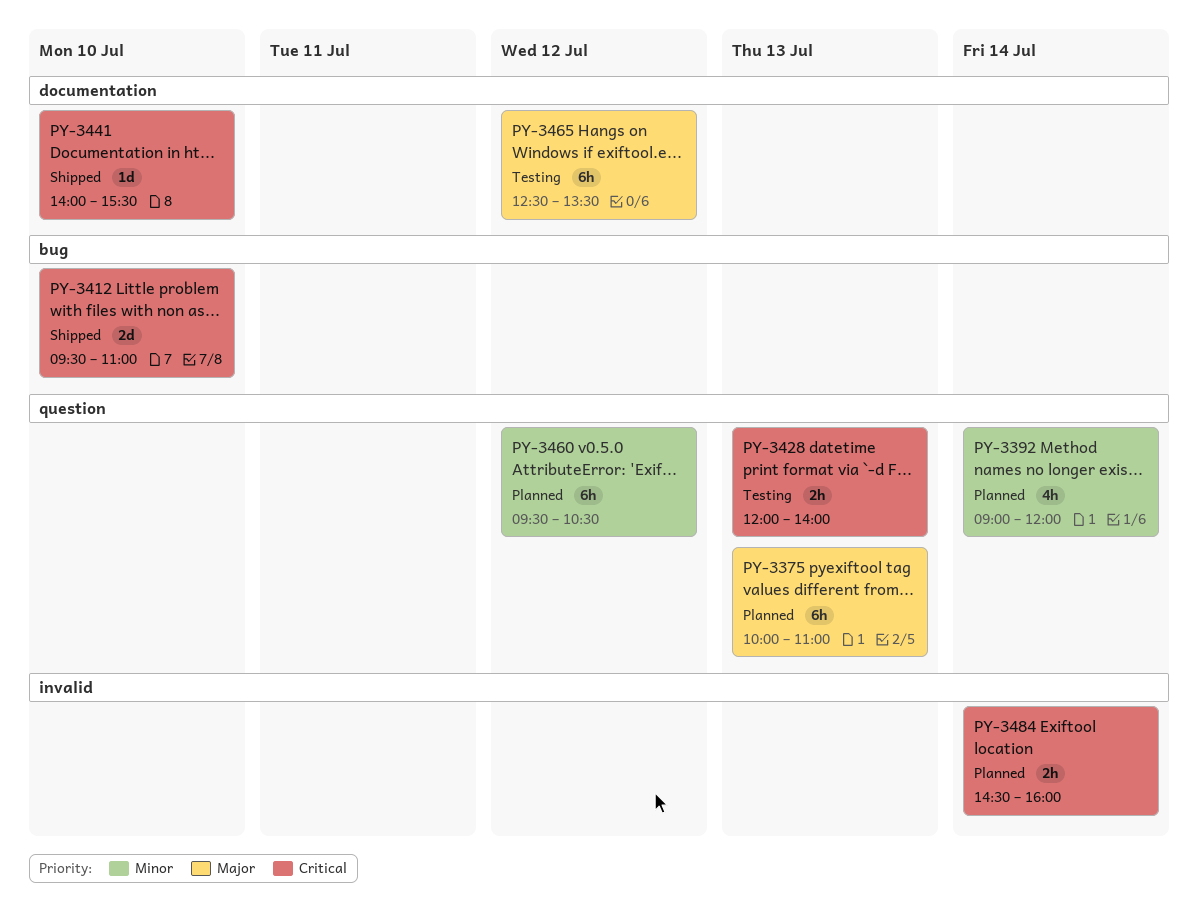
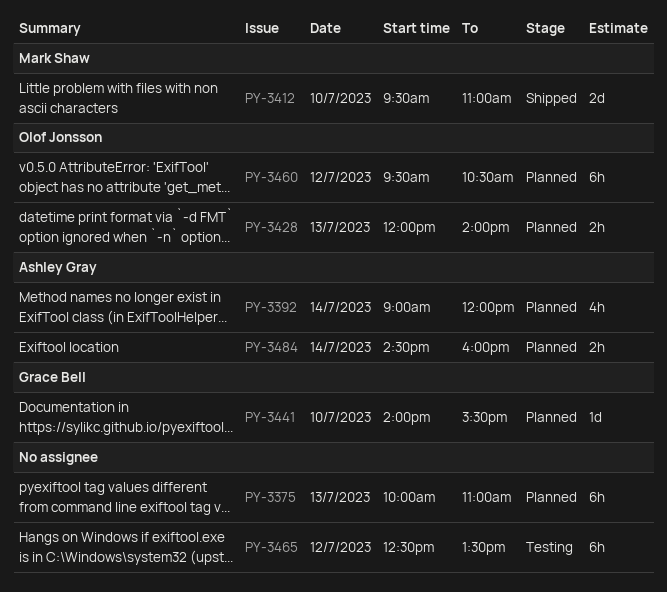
PY-3428, status: Testing -> Planned
PY-3441, status: Shipped -> Planned

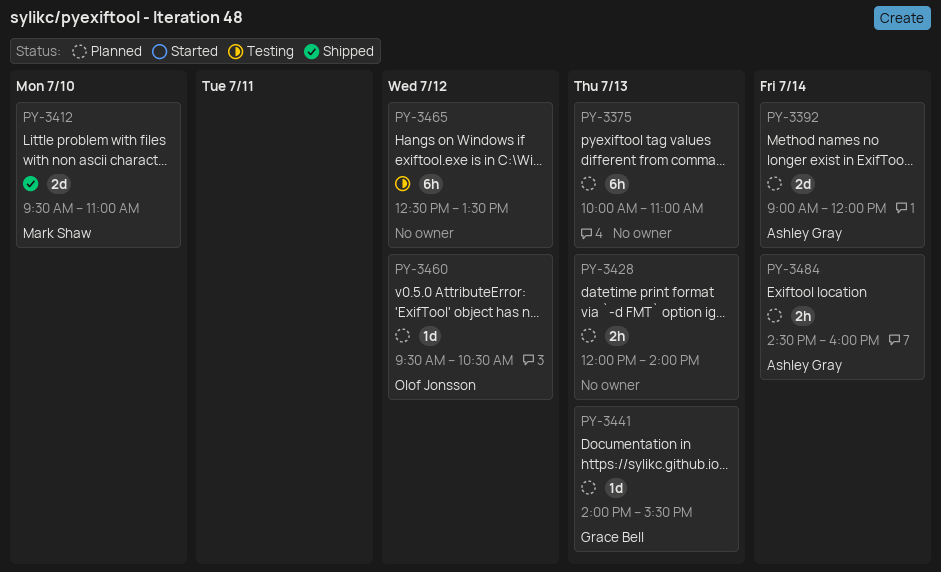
PY-3392, estimate: 4h -> 2d
PY-3428, owner: Olof Jonsson -> none
PY-3441, day: Jul 10 -> Jul 13
PY-3460, estimate: 6h -> 1d

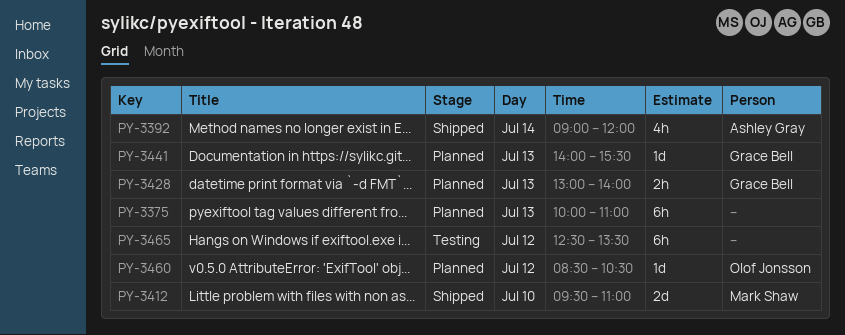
PY-3392, status: Planned -> Shipped
PY-3392, estimate: 2d -> 4h
PY-3428, owner: none -> Grace Bell
PY-3428, begins: 12:00 -> 13:00
PY-3460, begins: 09:30 -> 08:30
PY-3484: present -> none

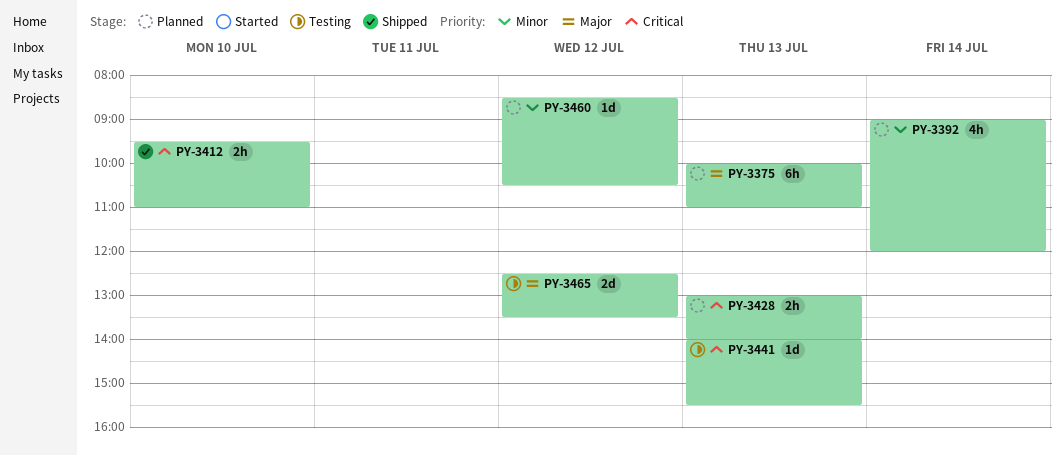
PY-3392, status: Shipped -> Planned
PY-3412, estimate: 2d -> 2h
PY-3441, status: Planned -> Testing
PY-3465, estimate: 6h -> 2d

